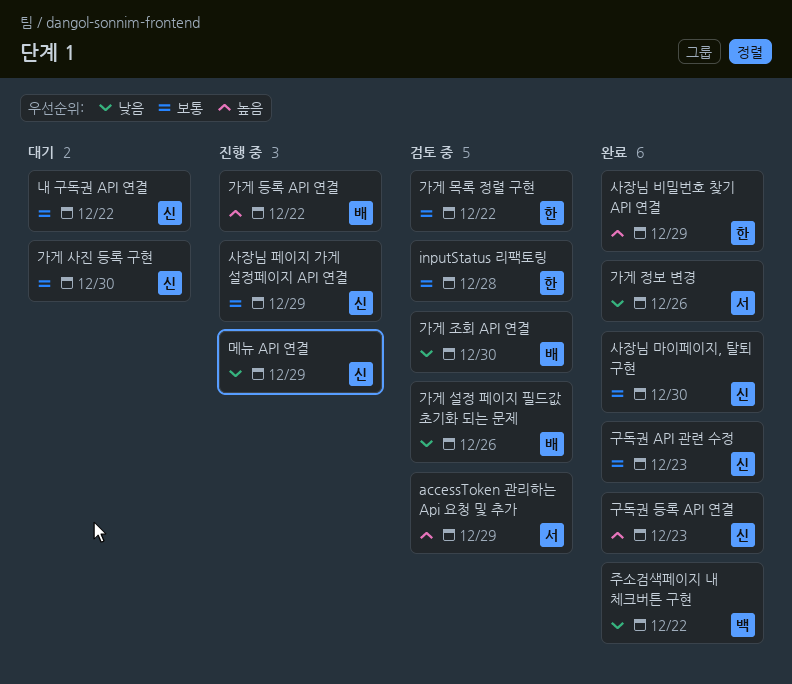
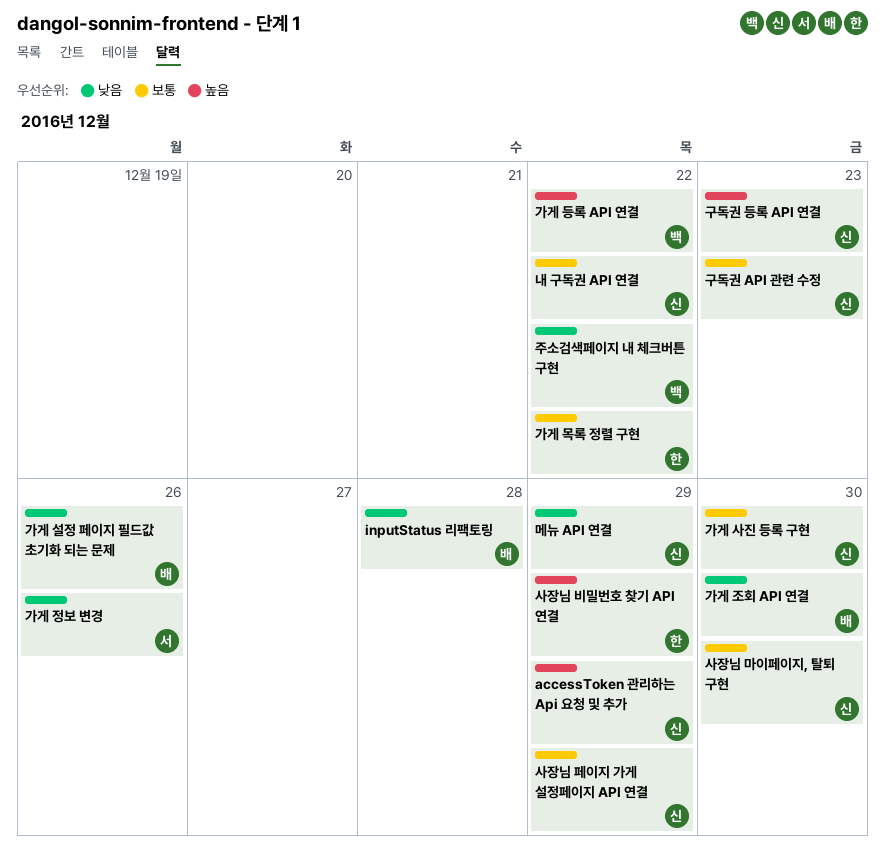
accessToken 관리하는 Api 요청 및 추가, owner: 서 -> 신
inputStatus 리팩토링, owner: 한 -> 배
inputStatus 리팩토링, priority: 보통 -> 낮음
가게 등록 API 연결, owner: 배 -> 백

